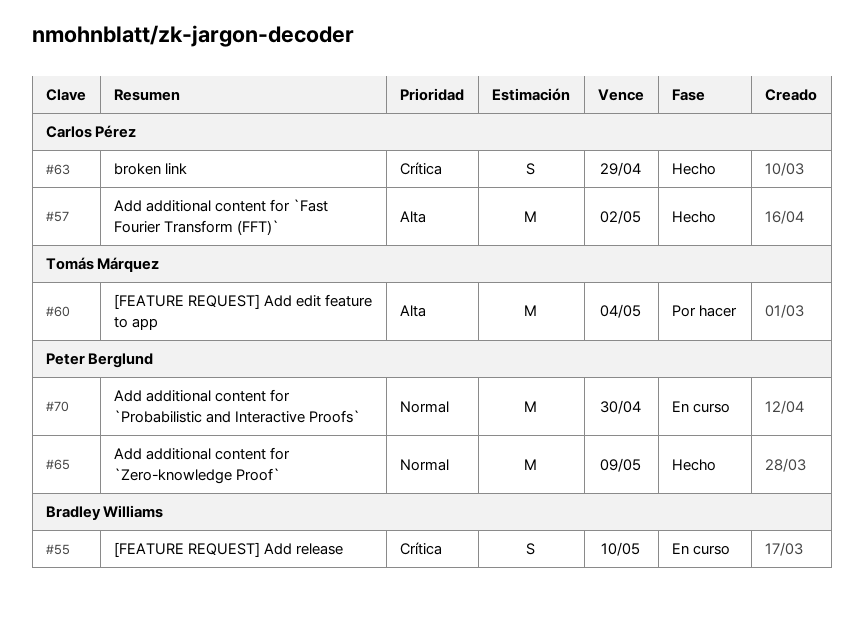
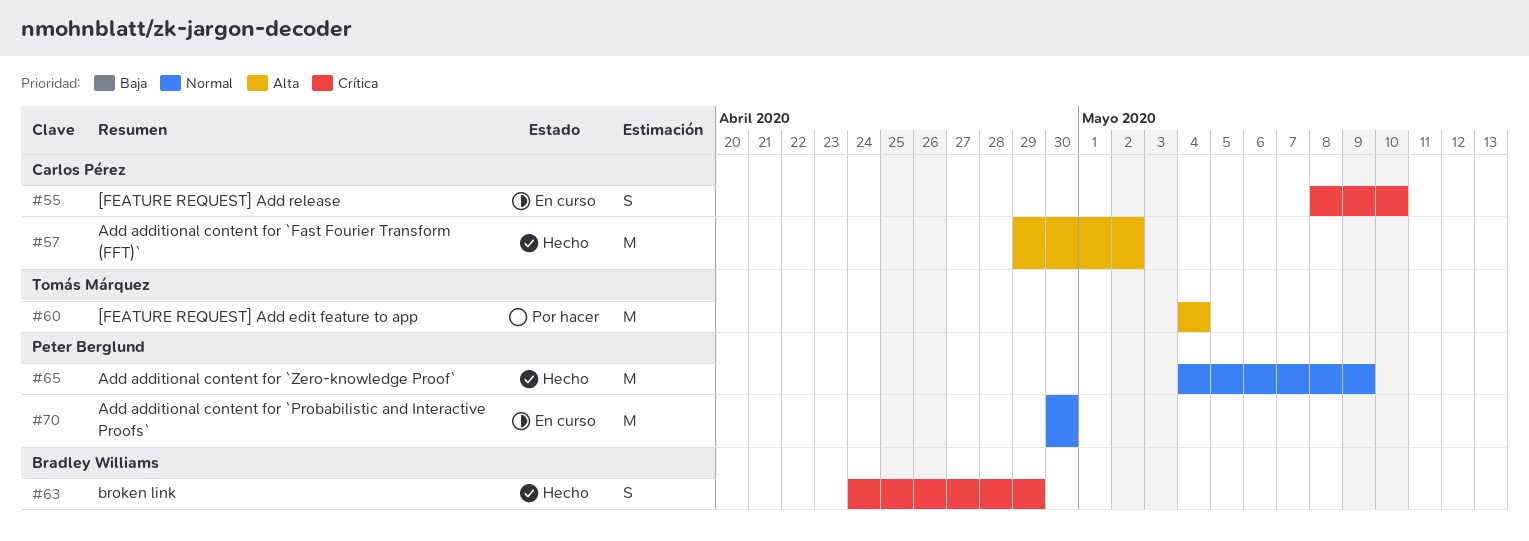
#55, owner: Bradley Williams -> Carlos Pérez
#63, owner: Carlos Pérez -> Bradley Williams

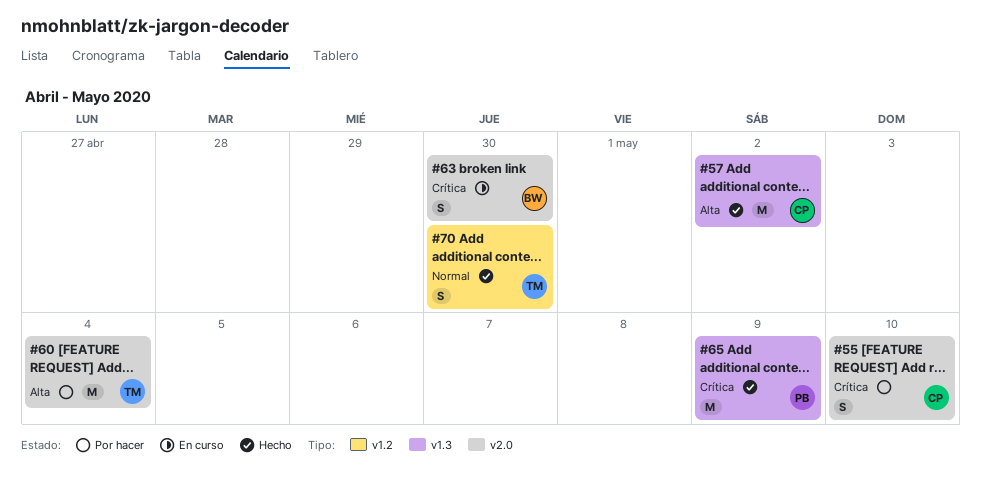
#55, status: En curso -> Por hacer
#63, status: Hecho -> En curso
#63, due: Apr 29 -> Apr 30
#65, priority: Normal -> Crítica
#70, status: En curso -> Hecho
#70, owner: Peter Berglund -> Tomás Márquez
#70, estimate: M -> S

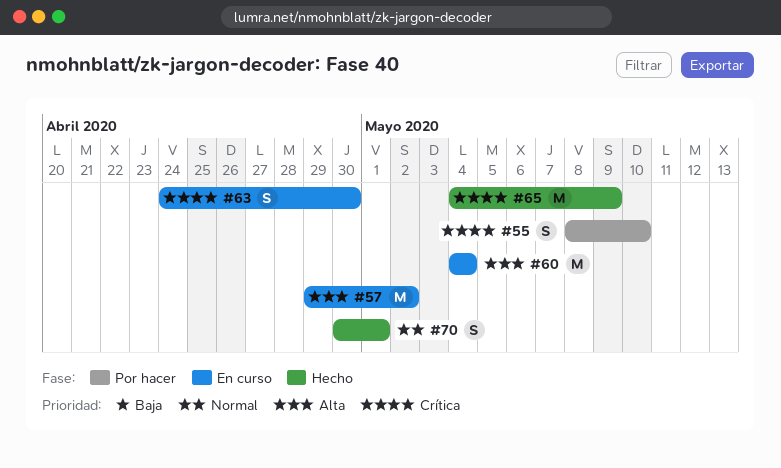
#57, status: Hecho -> En curso
#60, status: Por hacer -> En curso
#70, due: Apr 30 -> May 1

